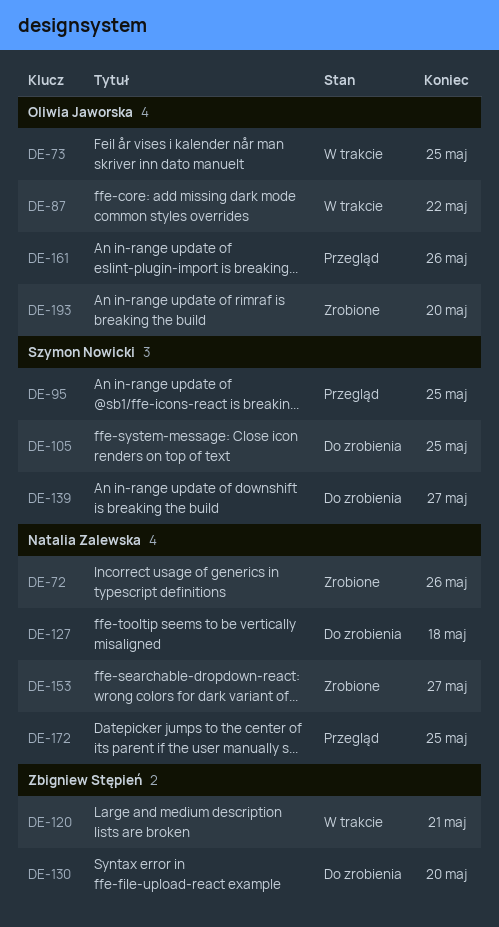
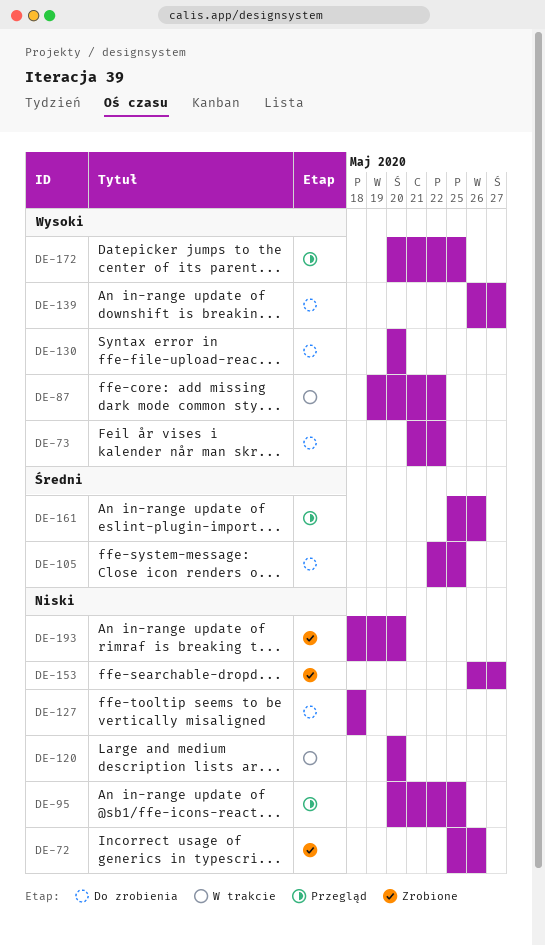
DE-73, status: W trakcie -> Do zrobienia
DE-73, due: May 25 -> May 22
DE-120, due: May 21 -> May 20

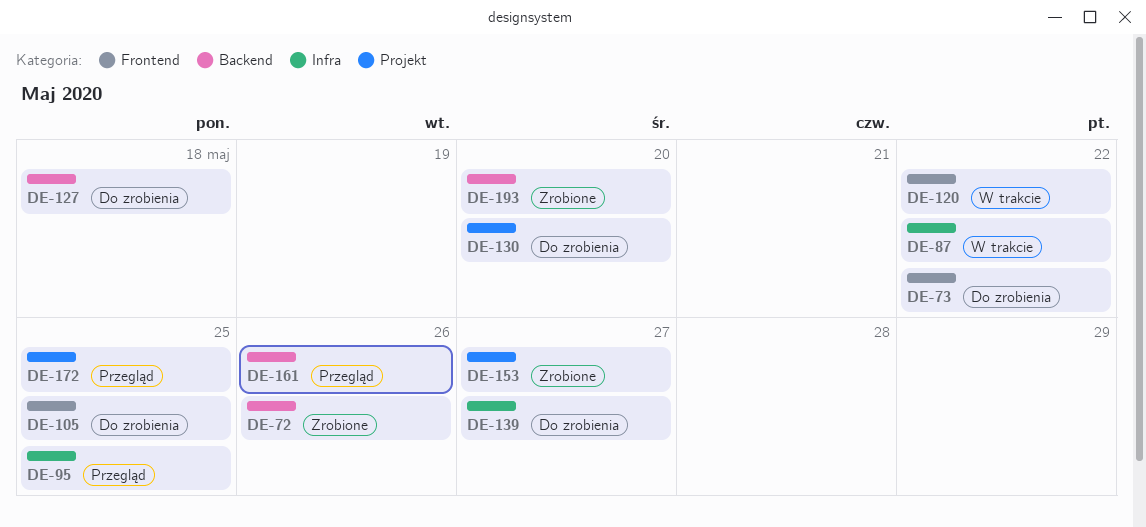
DE-120, due: May 20 -> May 22

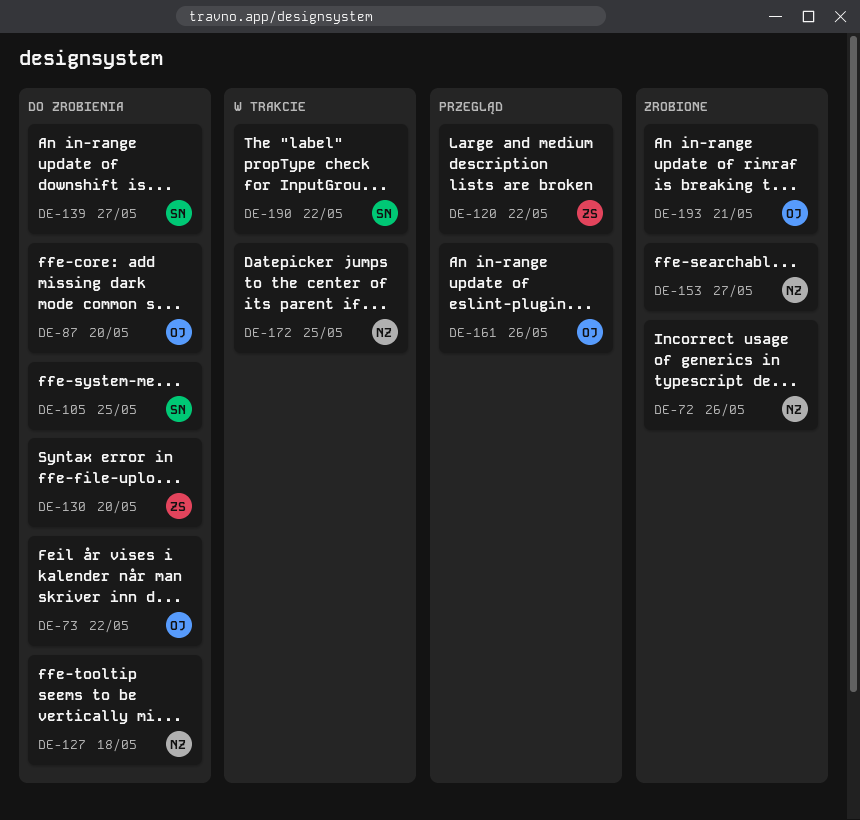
DE-87, status: W trakcie -> Do zrobienia
DE-87, due: May 22 -> May 20
DE-95: present -> none
DE-120, status: W trakcie -> Przegląd
DE-172, status: Przegląd -> W trakcie
DE-190: none -> present
DE-193, due: May 20 -> May 21

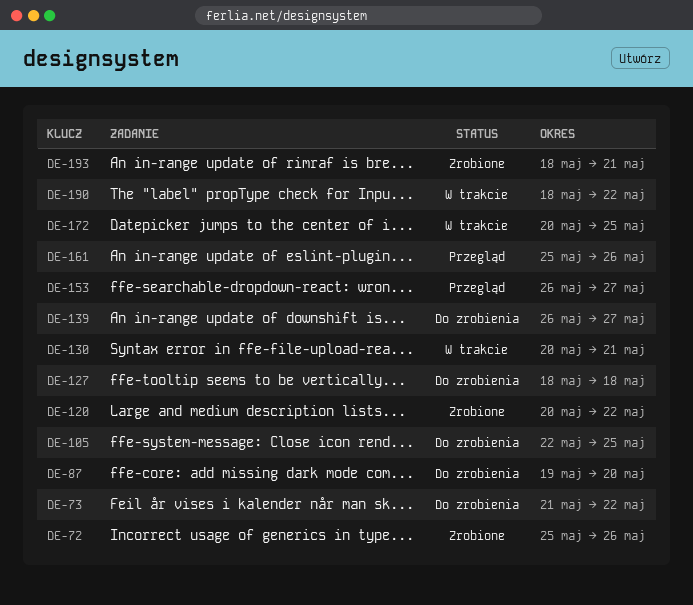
DE-120, status: Przegląd -> Zrobione
DE-130, status: Do zrobienia -> W trakcie
DE-130, due: May 20 -> May 21
DE-153, status: Zrobione -> Przegląd

